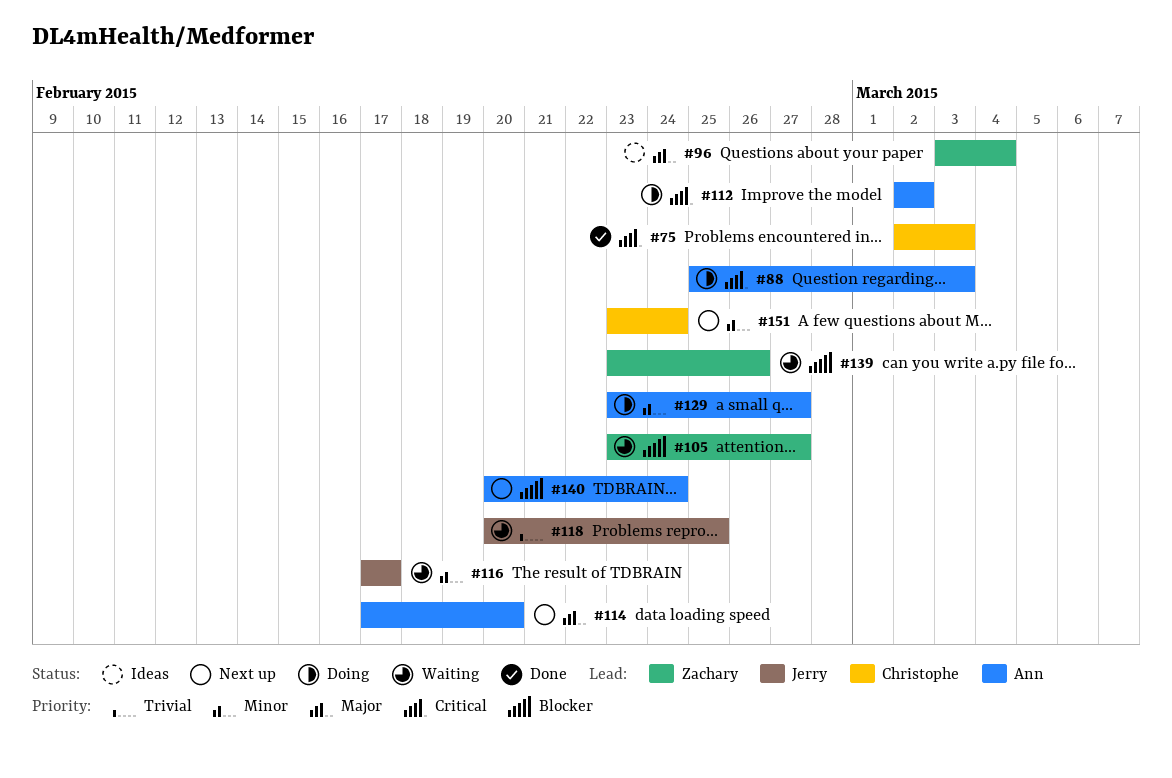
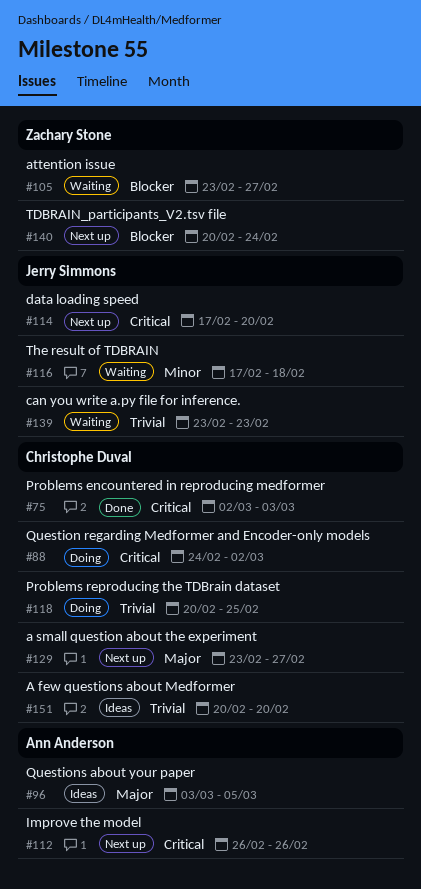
#88, owner: Ann Anderson -> Christophe Duval
#88, start: Feb 25 -> Feb 24
#88, due: Mar 3 -> Mar 2
#96, owner: Zachary Stone -> Ann Anderson
#96, due: Mar 4 -> Mar 5
#112, status: Doing -> Next up
#112, start: Mar 2 -> Feb 26
#112, due: Mar 2 -> Feb 26
#114, owner: Ann Anderson -> Jerry Simmons
#114, priority: Major -> Critical
#116, due: Feb 17 -> Feb 18
#118, status: Waiting -> Doing
#118, owner: Jerry Simmons -> Christophe Duval
#129, status: Doing -> Next up
#129, owner: Ann Anderson -> Christophe Duval
#129, priority: Minor -> Major
#139, owner: Zachary Stone -> Jerry Simmons
#139, priority: Blocker -> Trivial
#139, due: Feb 26 -> Feb 23
#140, owner: Ann Anderson -> Zachary Stone
#151, status: Next up -> Ideas
#151, priority: Minor -> Trivial
#151, start: Feb 23 -> Feb 20
#151, due: Feb 24 -> Feb 20

